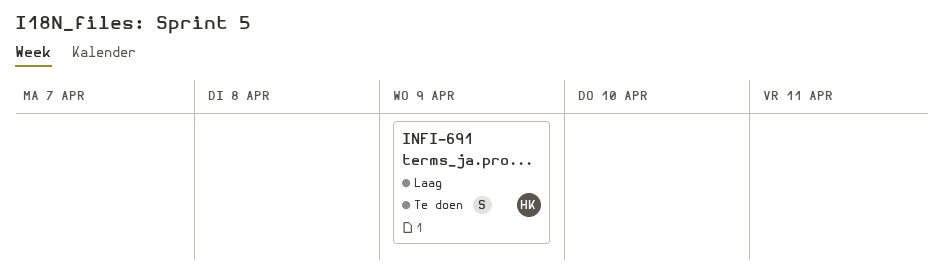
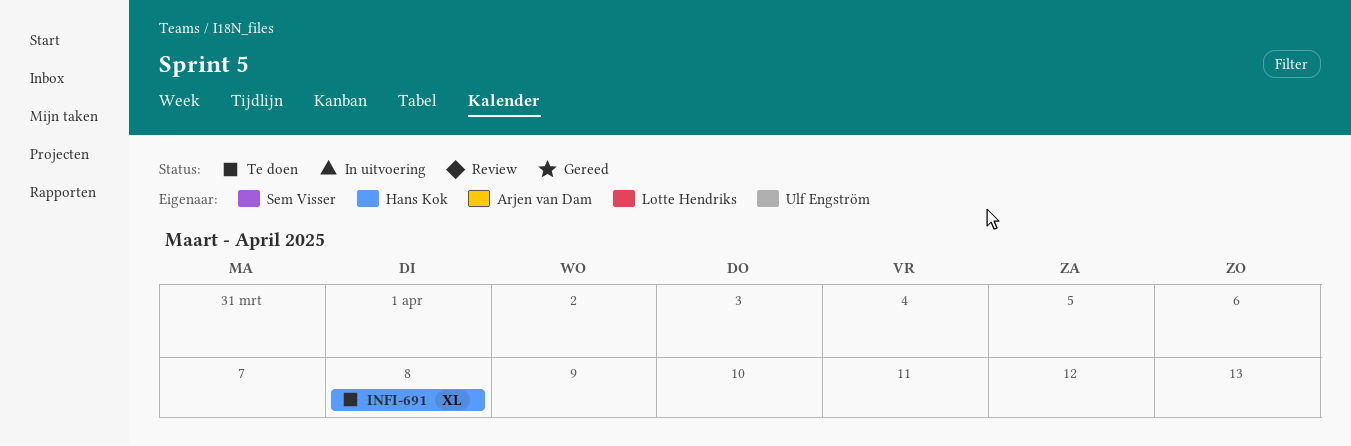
INFI-691, estimate: S -> XL
INFI-691, due: Apr 9 -> Apr 8

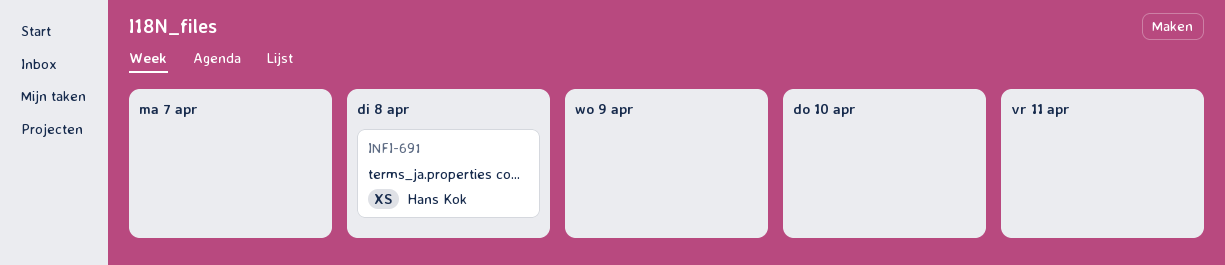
INFI-691, estimate: XL -> XS

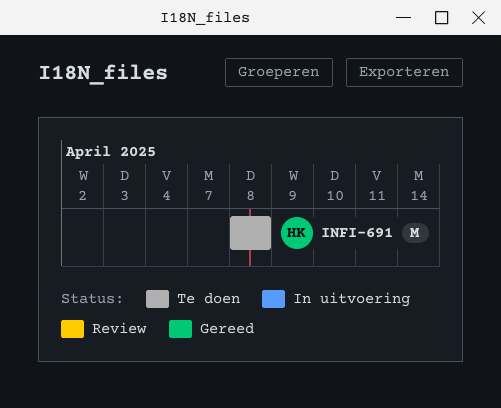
INFI-691, estimate: XS -> M

